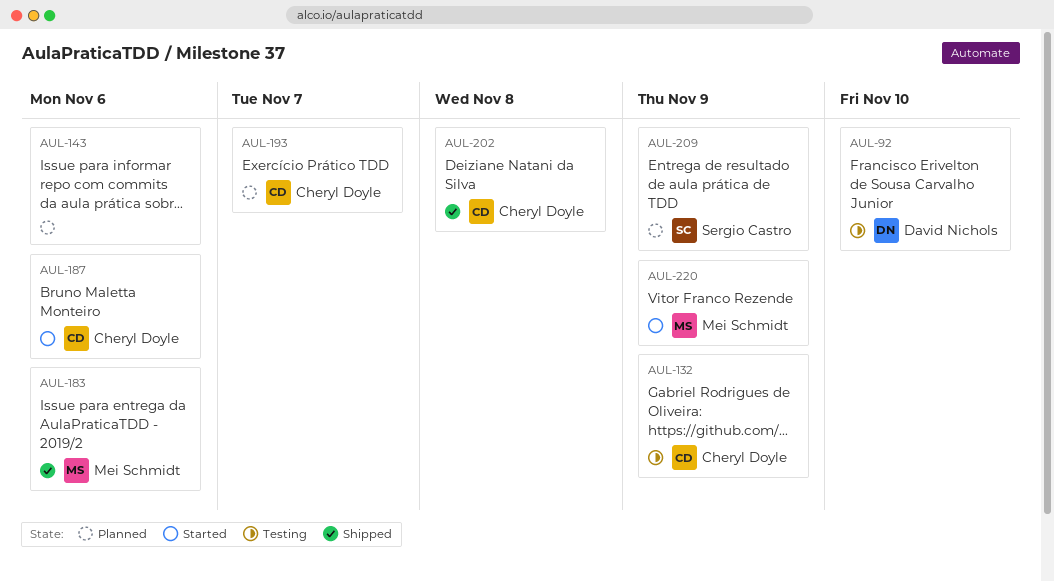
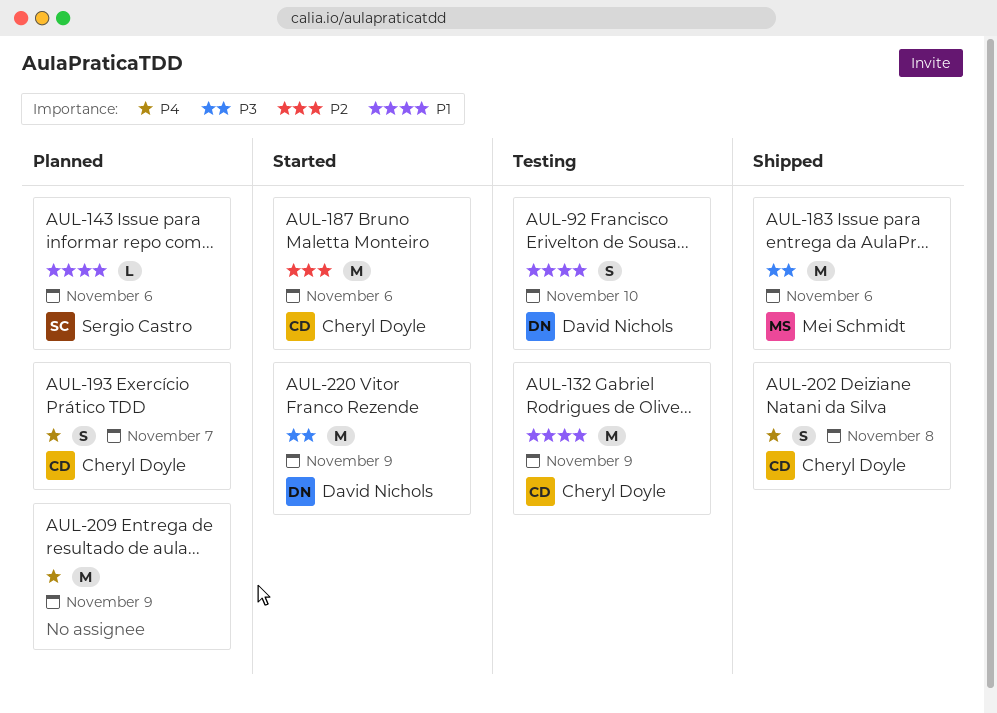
AUL-143, owner: none -> Sergio Castro
AUL-209, owner: Sergio Castro -> none
AUL-220, owner: Mei Schmidt -> David Nichols

